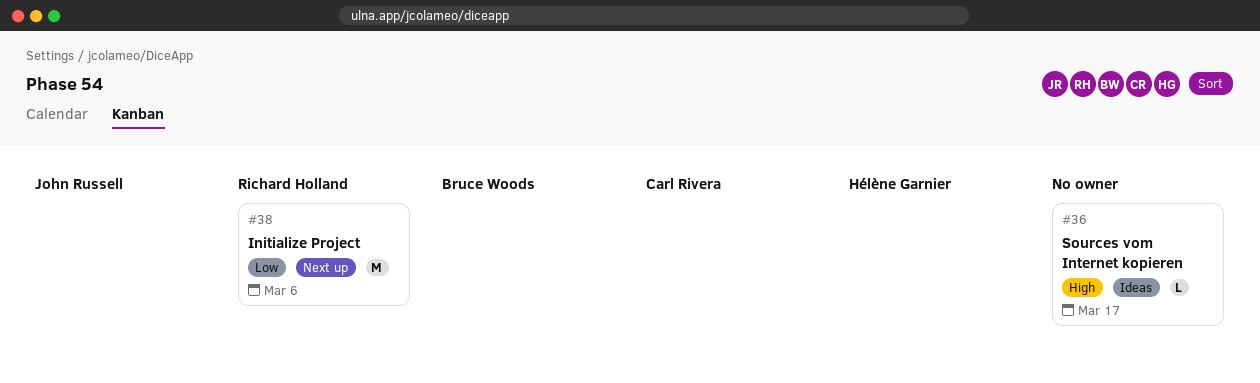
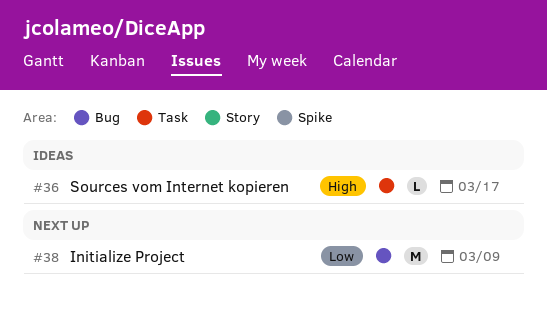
#38, due: Mar 6 -> Mar 9

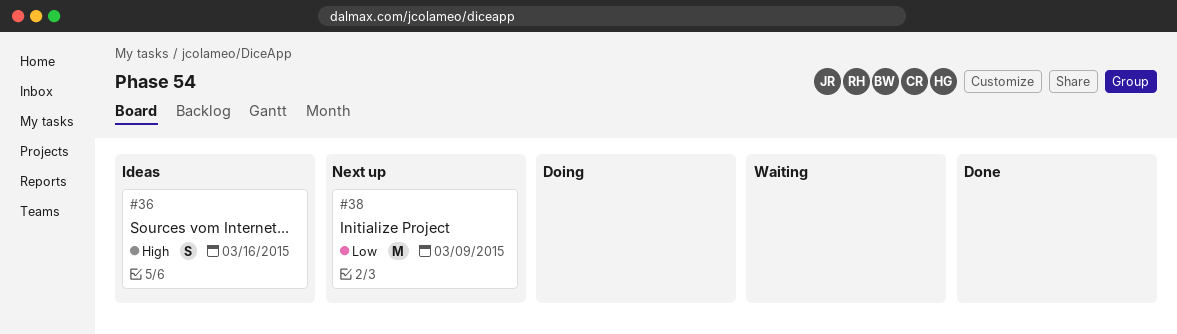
#36, estimate: L -> S
#36, due: Mar 17 -> Mar 16

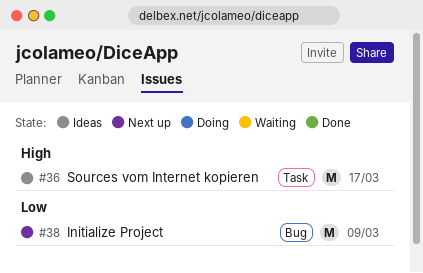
#36, estimate: S -> M
#36, due: Mar 16 -> Mar 17

